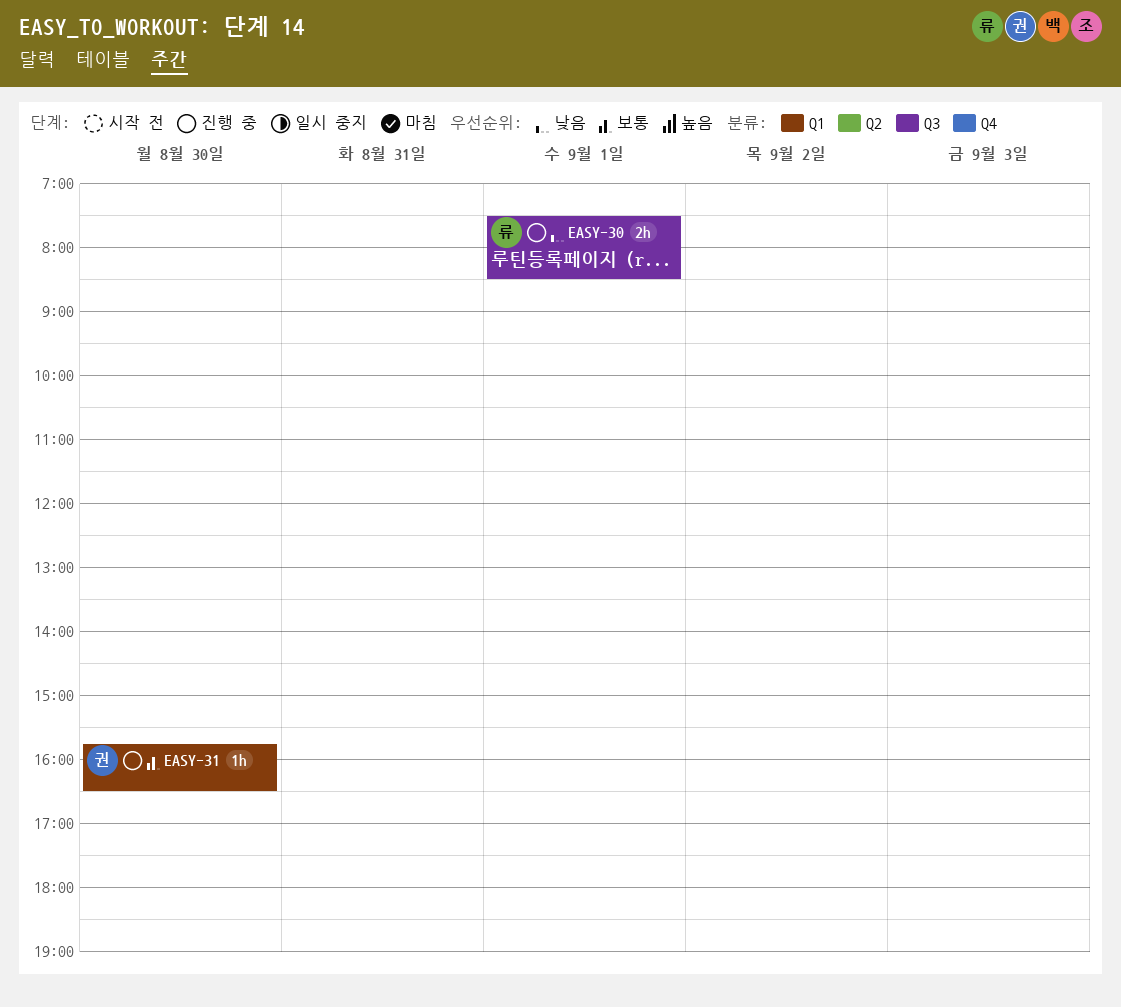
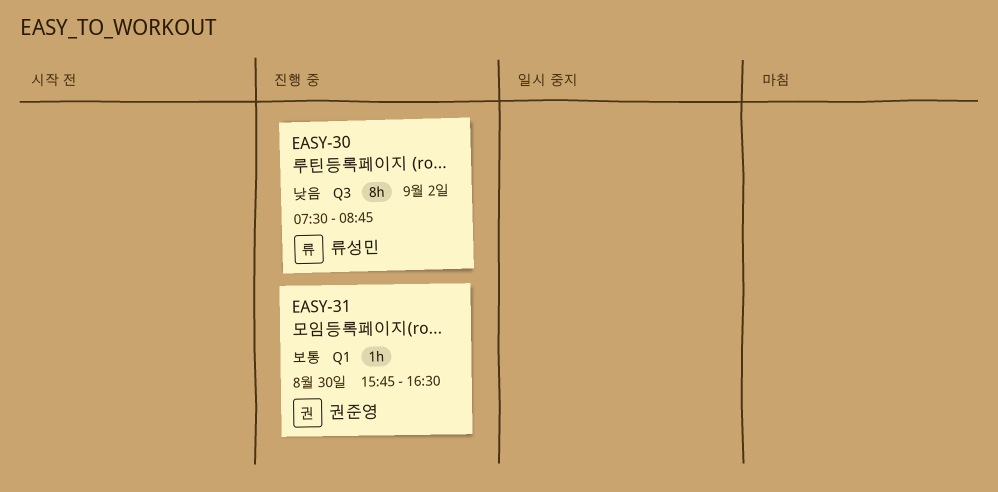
EASY-30, estimate: 2h -> 8h
EASY-30, day: Sep 1 -> Sep 2
EASY-30, ends: 08:30 -> 08:45

